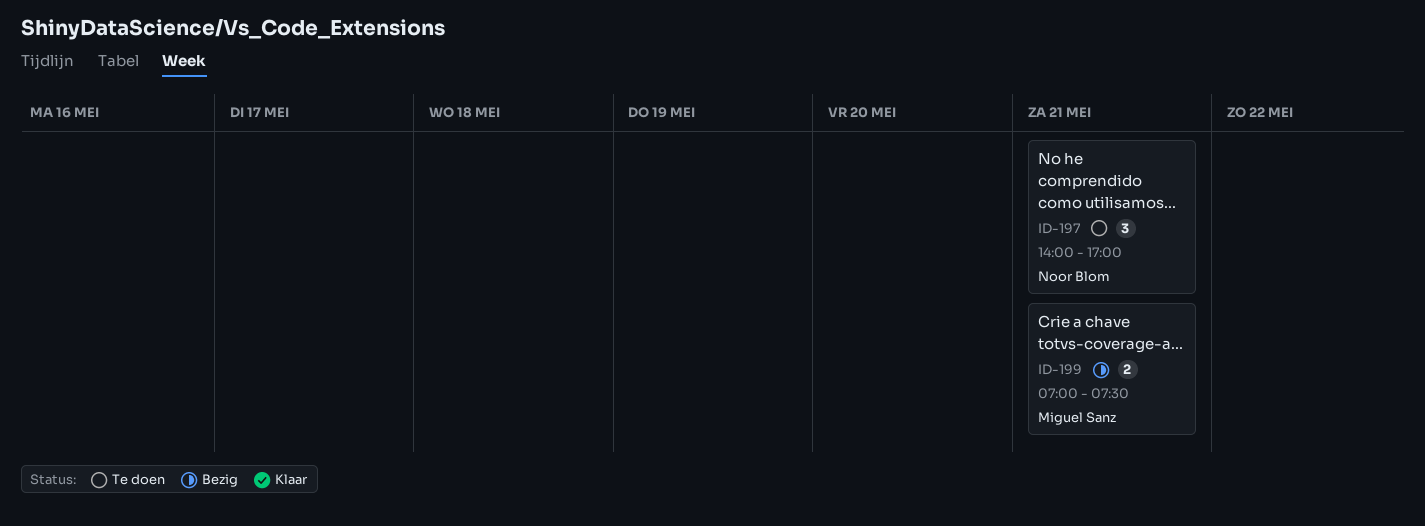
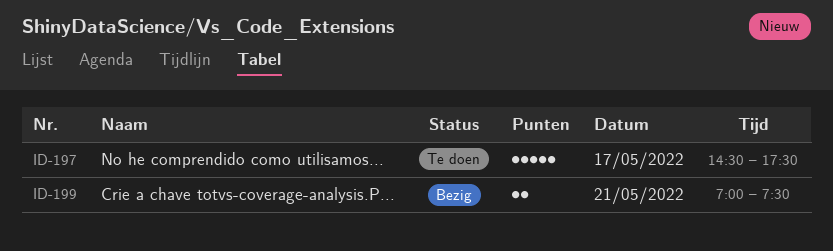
ID-197, estimate: 3 -> 5
ID-197, day: May 21 -> May 17
ID-197, begins: 14:00 -> 14:30
ID-197, ends: 17:00 -> 17:30

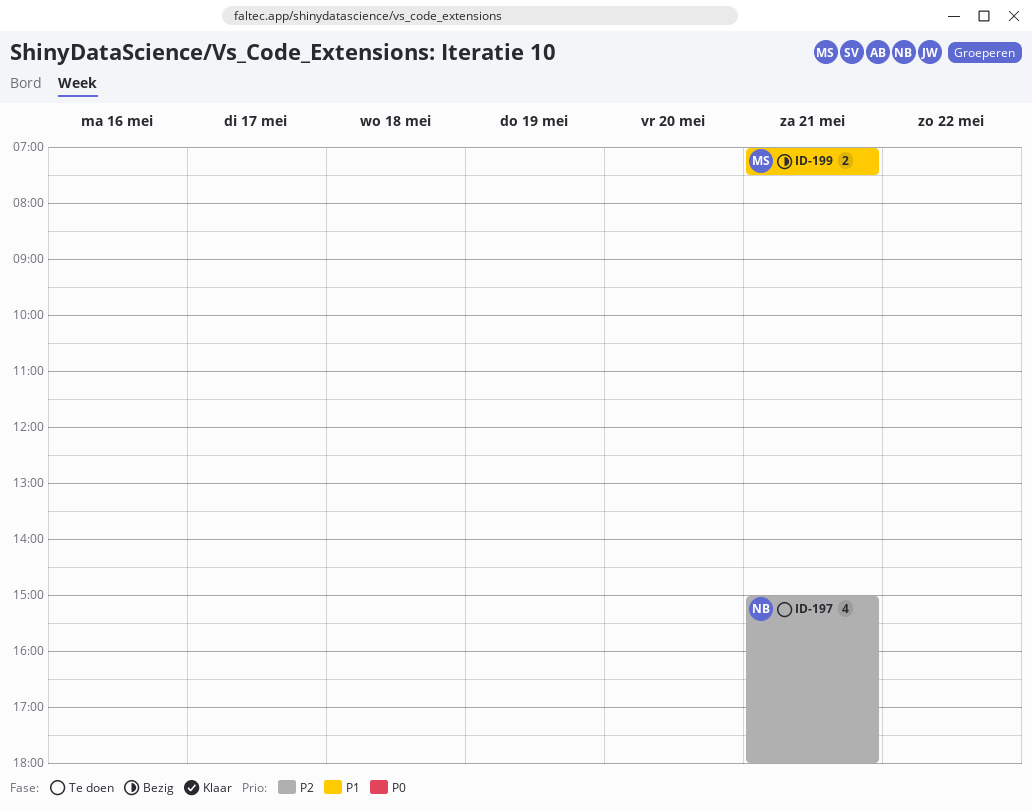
ID-197, estimate: 5 -> 4
ID-197, day: May 17 -> May 21
ID-197, begins: 14:30 -> 15:00
ID-197, ends: 17:30 -> 18:00

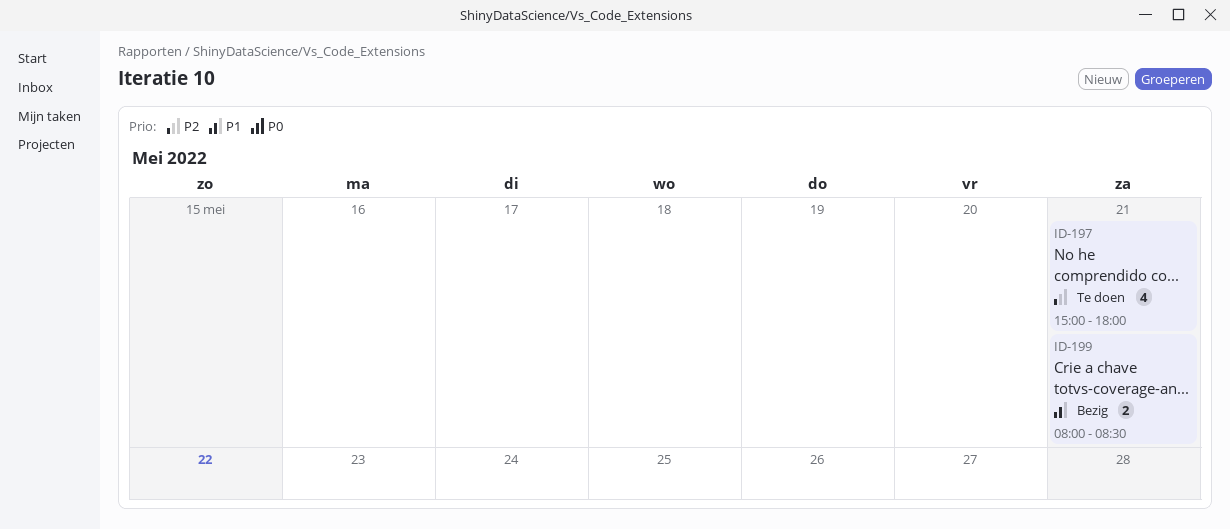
ID-199, begins: 07:00 -> 08:00
ID-199, ends: 07:30 -> 08:30

